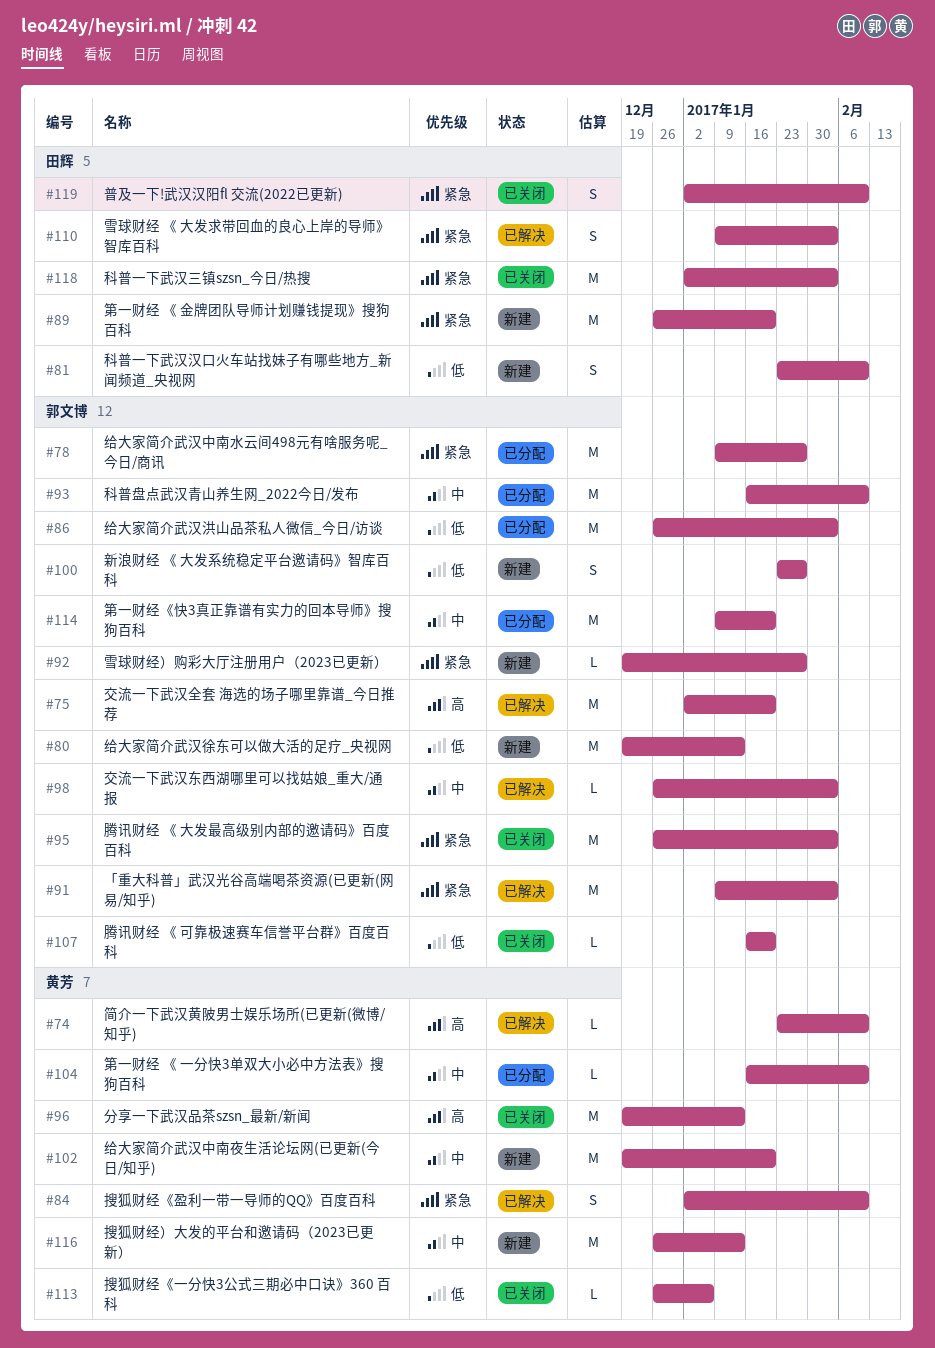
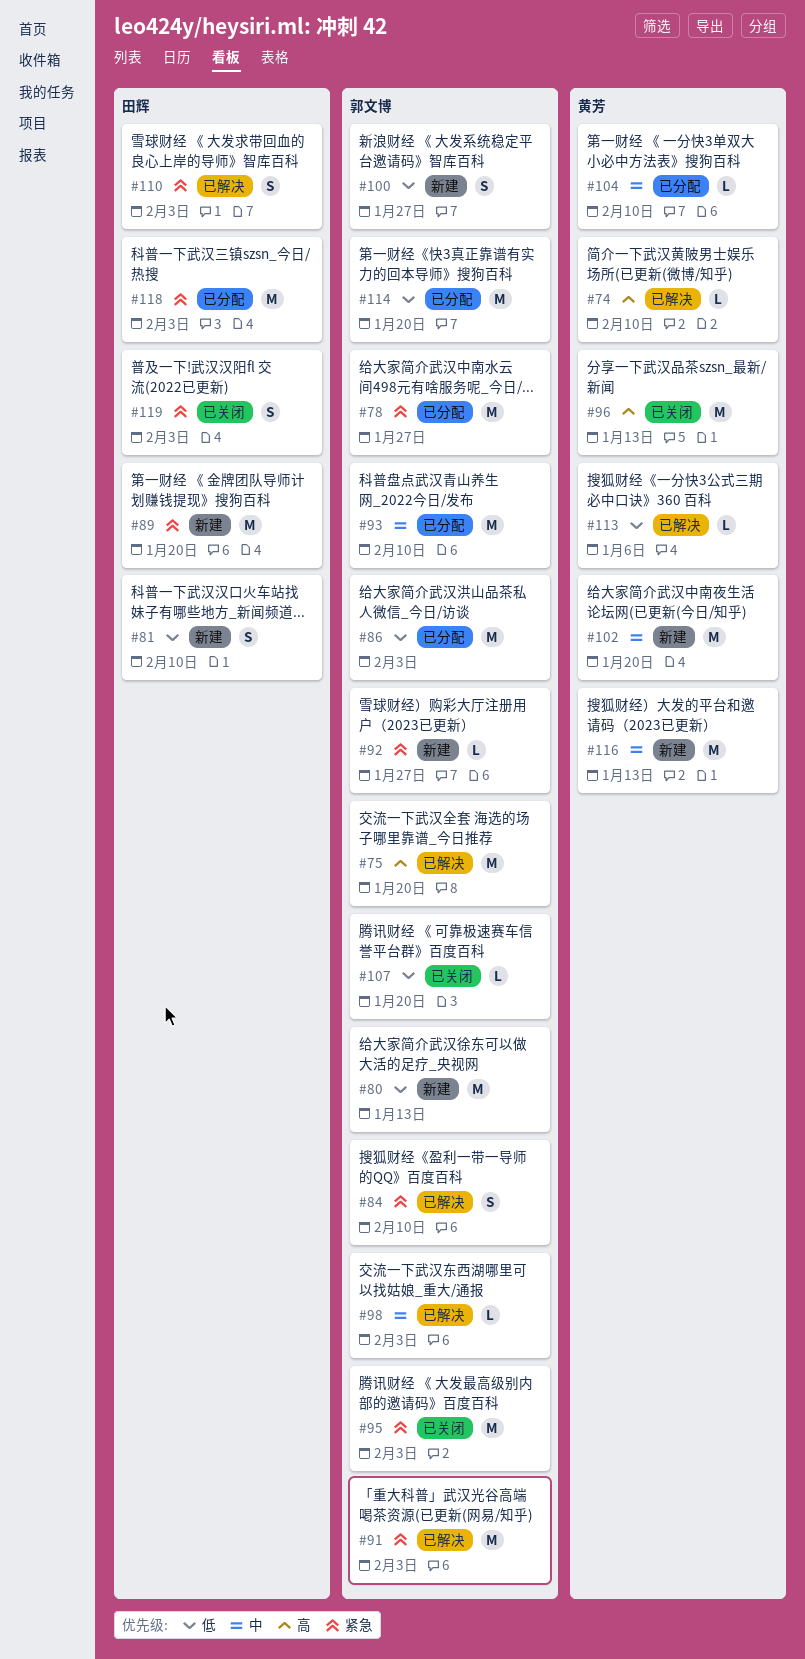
#84, owner: 黄芳 -> 郭文博
#113, status: 已关闭 -> 已解决
#114, priority: 中 -> 低
#118, status: 已关闭 -> 已分配
#119, due: Feb 10 -> Feb 3

